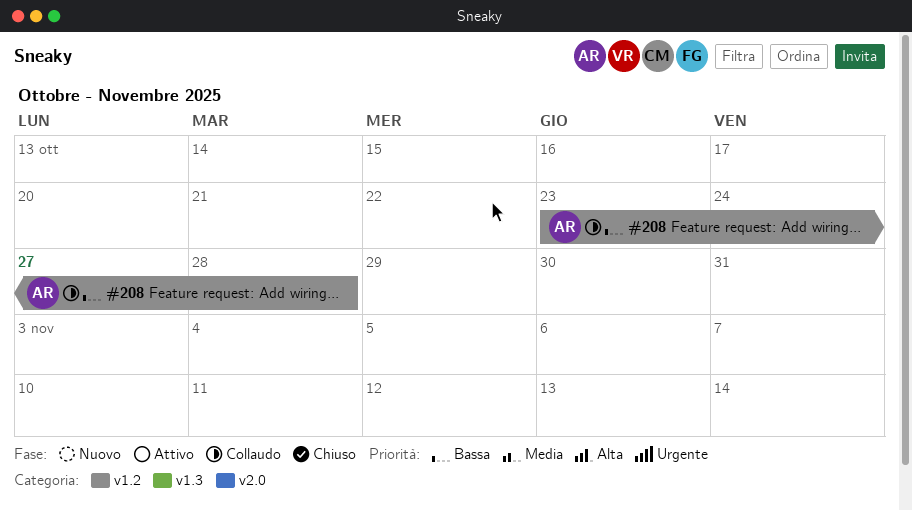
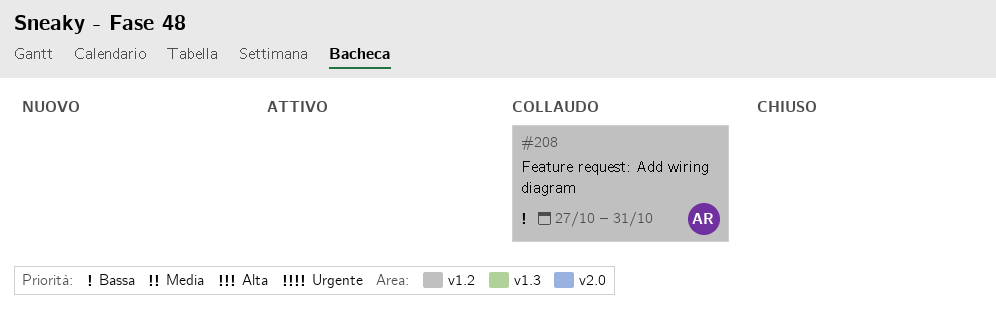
#208, start: Oct 23 -> Oct 27
#208, due: Oct 28 -> Oct 31

